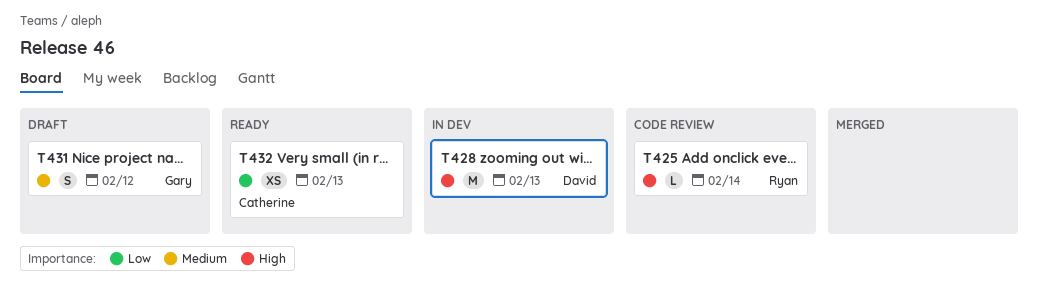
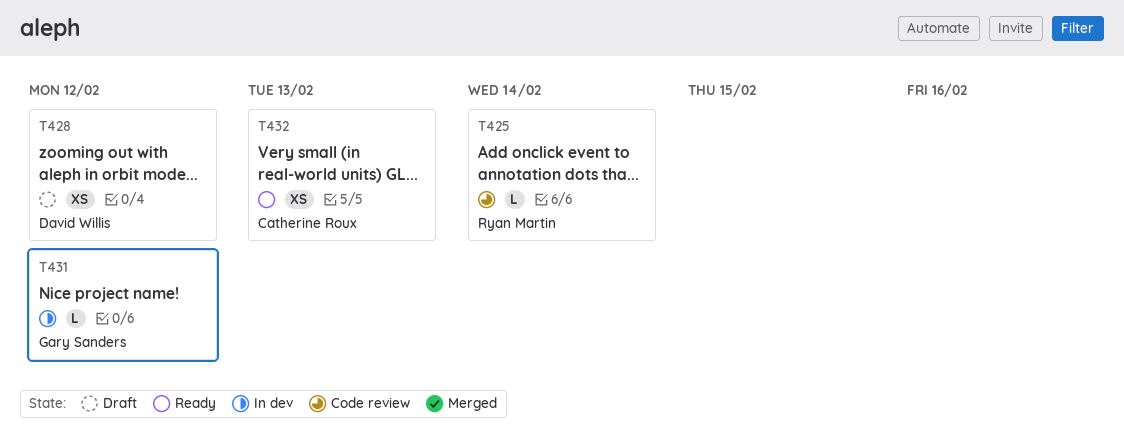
T428, status: In dev -> Draft
T428, estimate: M -> XS
T428, due: Feb 13 -> Feb 12
T431, status: Draft -> In dev
T431, estimate: S -> L

